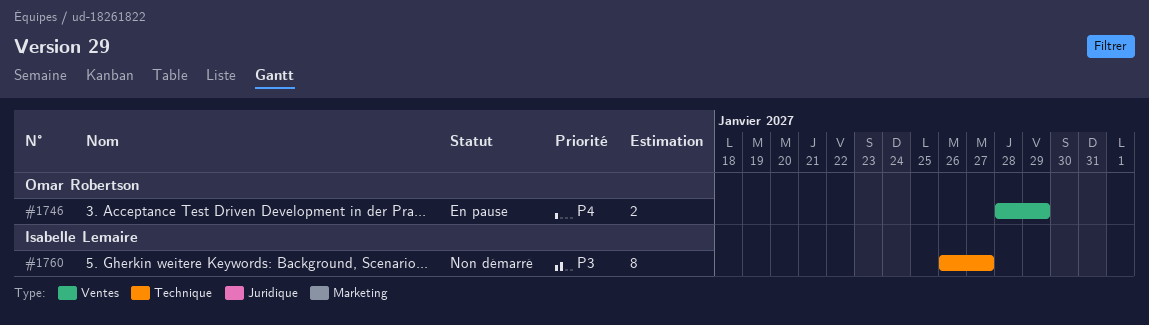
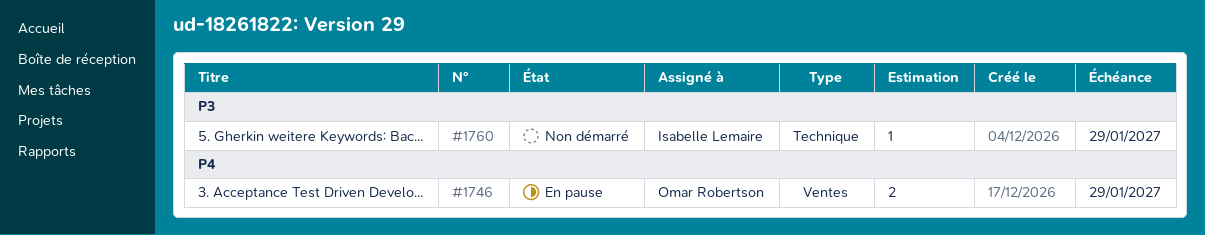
#1760, estimate: 8 -> 1
#1760, due: Jan 27 -> Jan 29

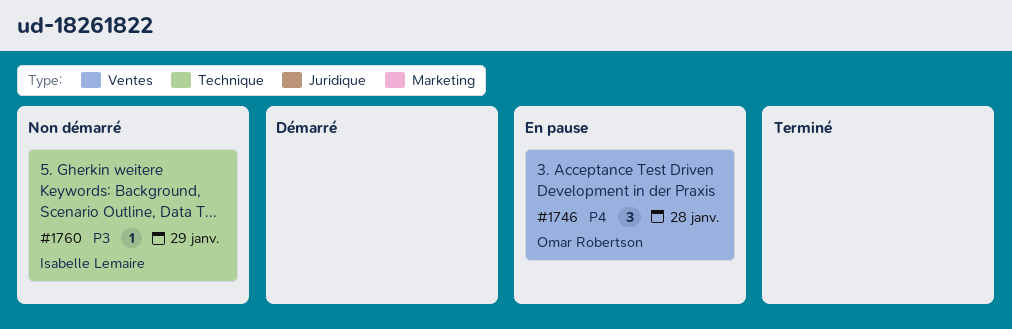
#1746, estimate: 2 -> 3
#1746, due: Jan 29 -> Jan 28

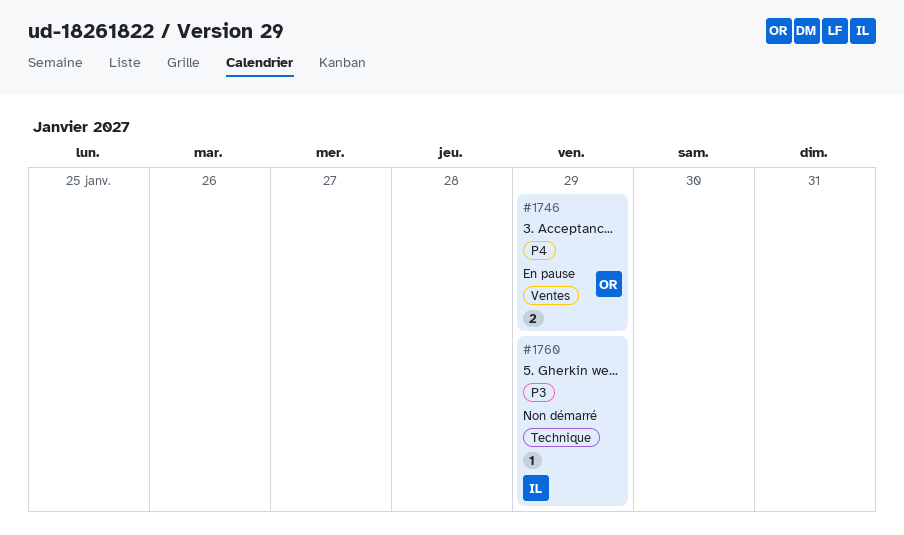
#1746, estimate: 3 -> 2
#1746, due: Jan 28 -> Jan 29

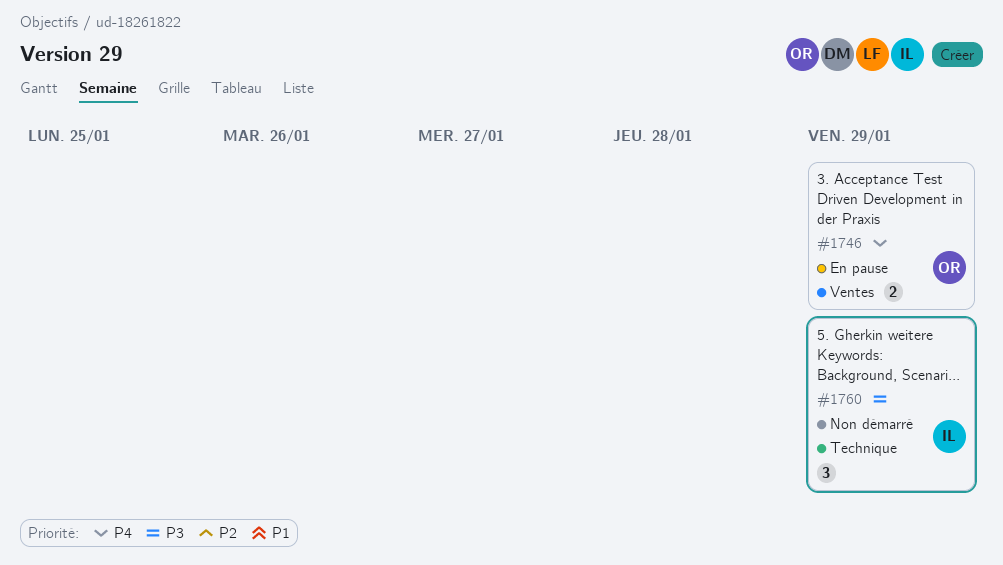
#1760, estimate: 1 -> 3

